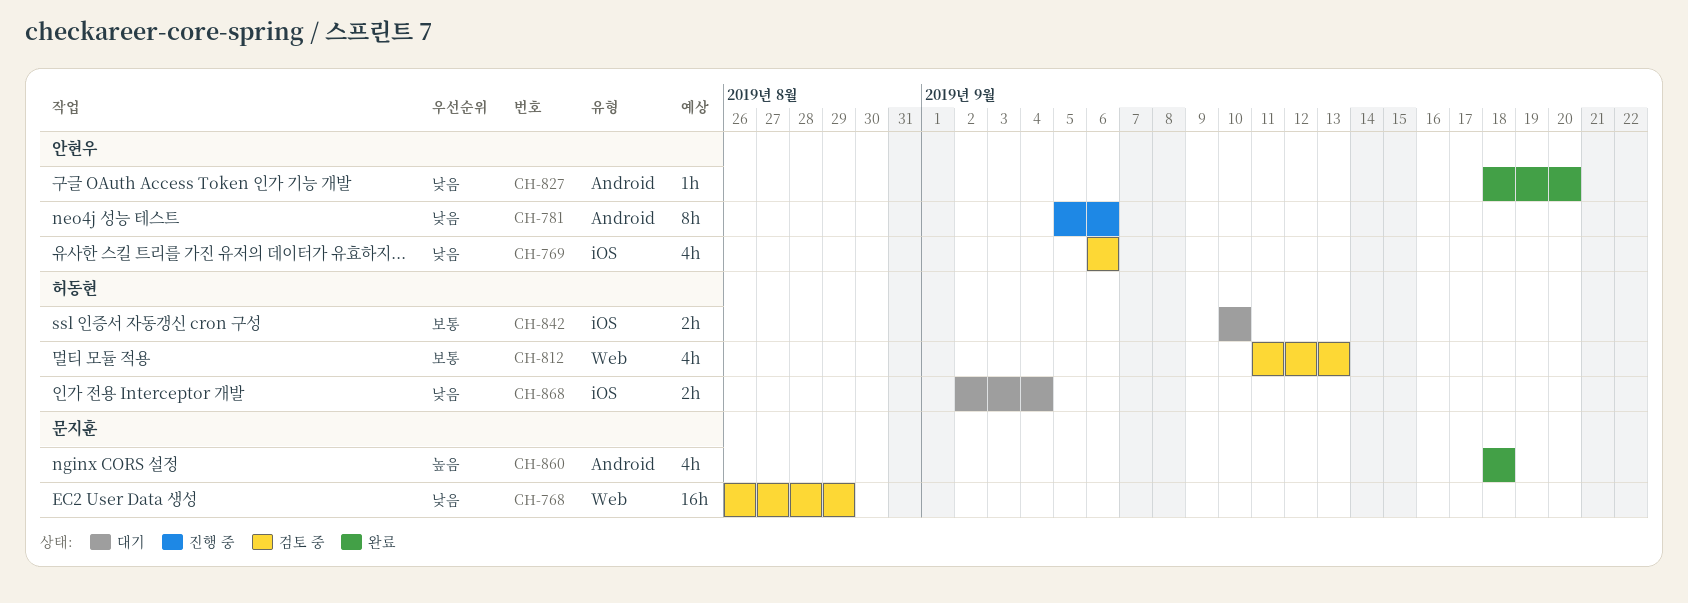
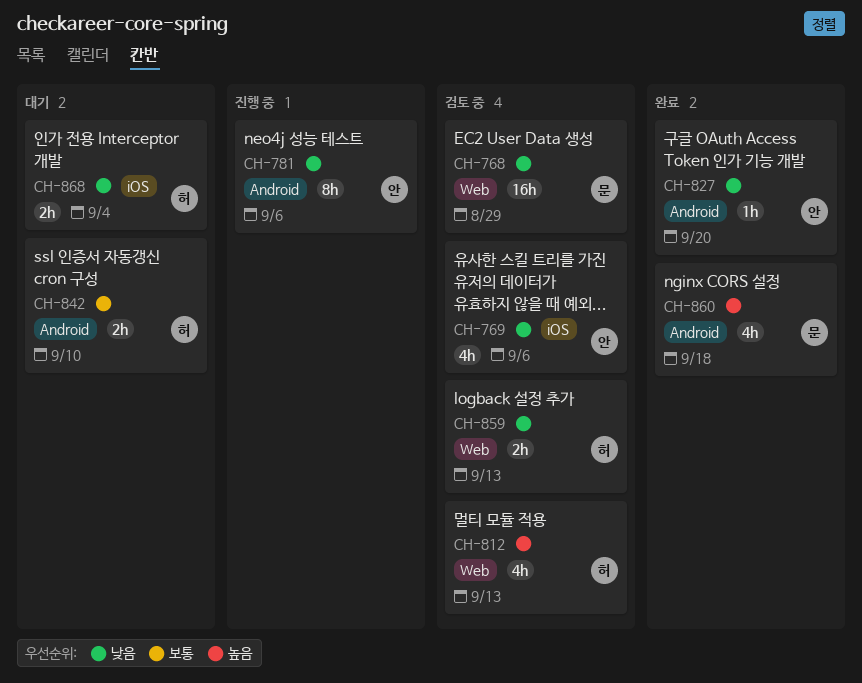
CH-812, priority: 보통 -> 높음
CH-842, label: iOS -> Android
CH-859: none -> present

